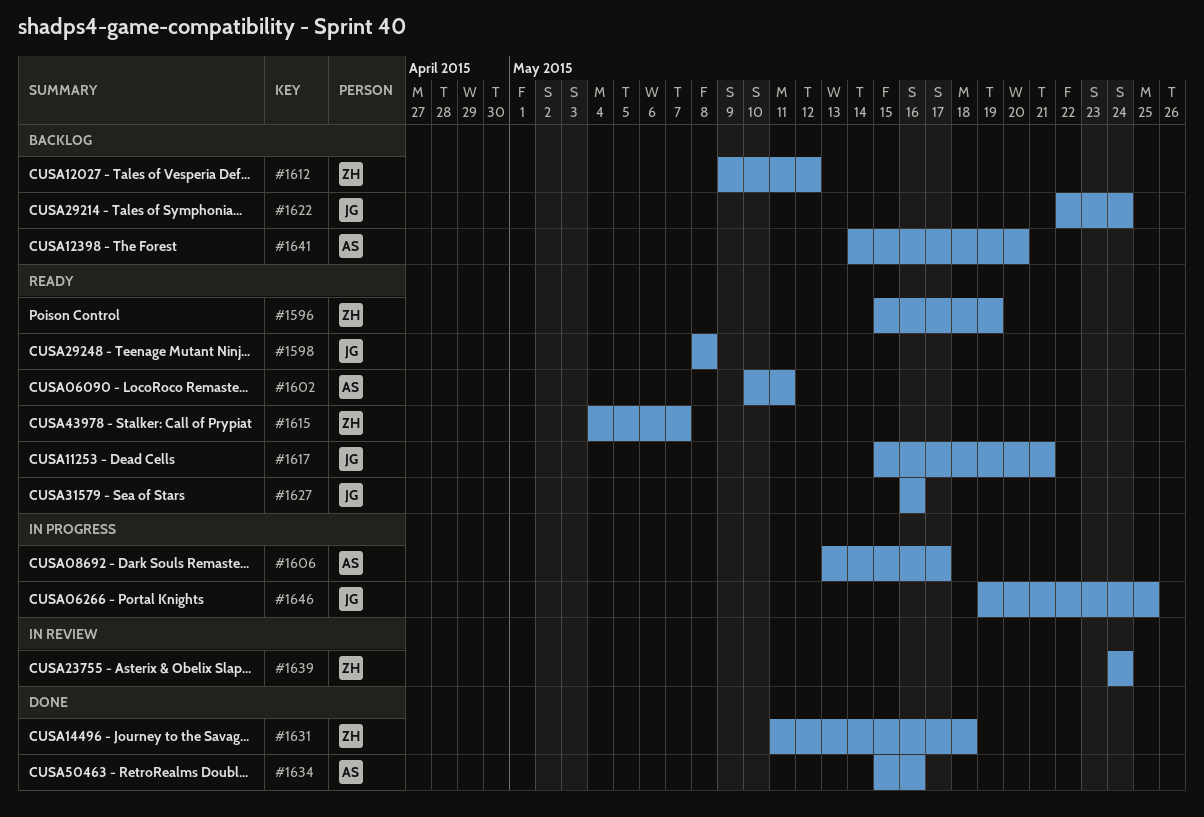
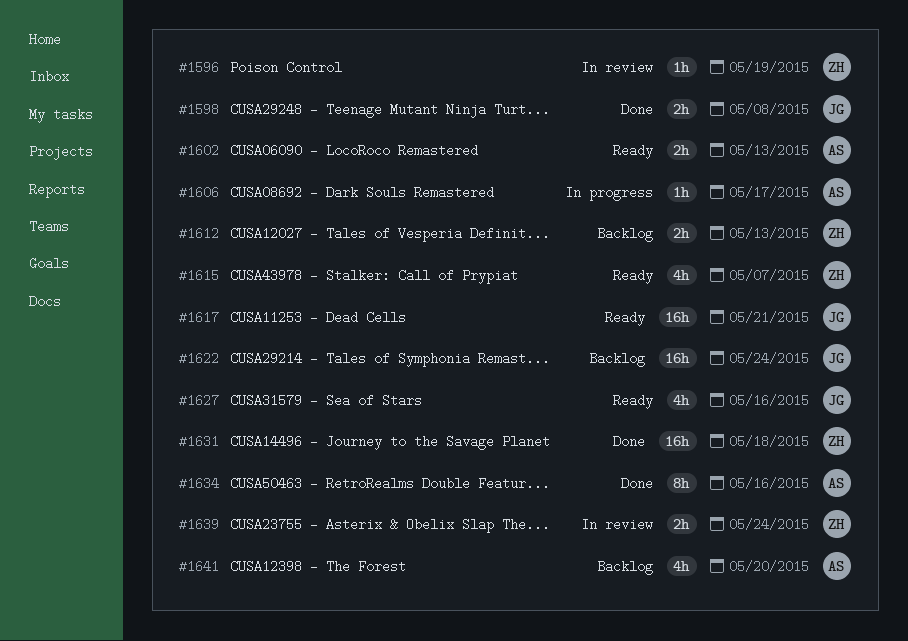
#1596, status: Ready -> In review
#1598, status: Ready -> Done
#1602, due: May 11 -> May 13
#1612, due: May 12 -> May 13
#1646: present -> none

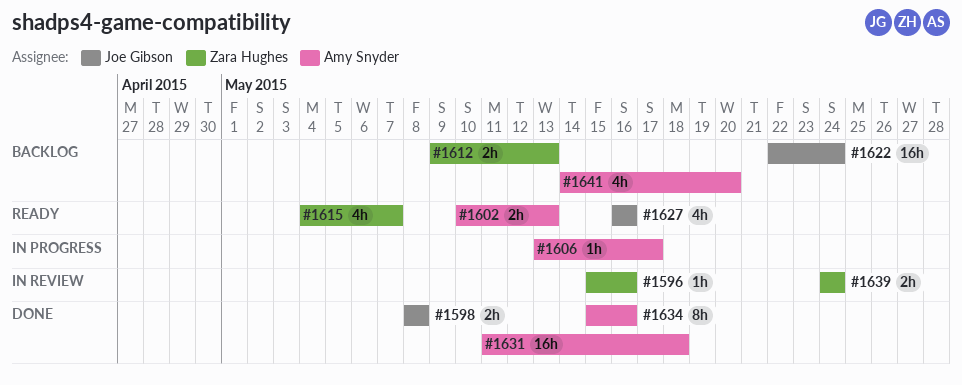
#1596, due: May 19 -> May 16
#1617: present -> none
#1631, owner: Zara Hughes -> Amy Snyder

